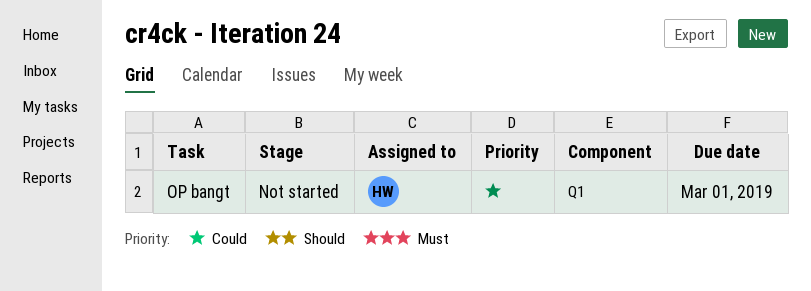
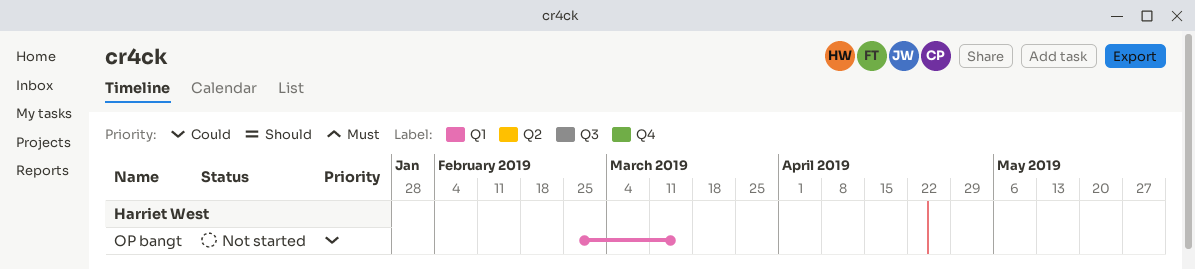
OP bangt, due: Mar 1 -> Mar 15

